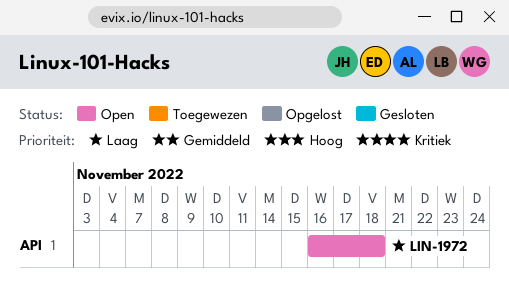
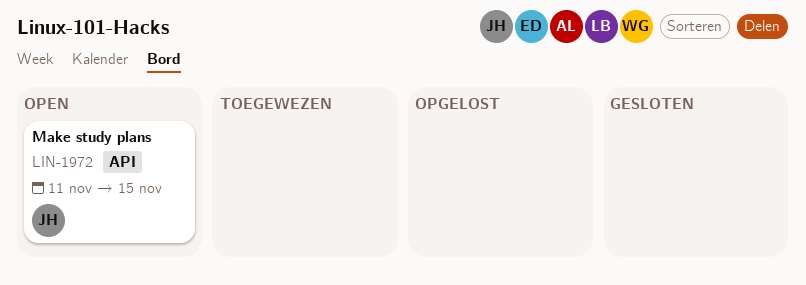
LIN-1972, start: Nov 16 -> Nov 11
LIN-1972, due: Nov 18 -> Nov 15

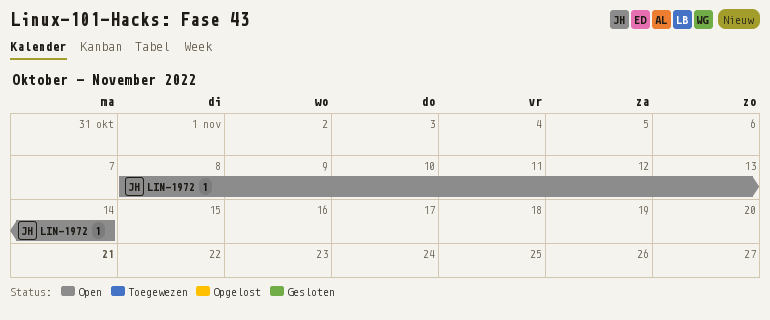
LIN-1972, start: Nov 11 -> Nov 8
LIN-1972, due: Nov 15 -> Nov 14

